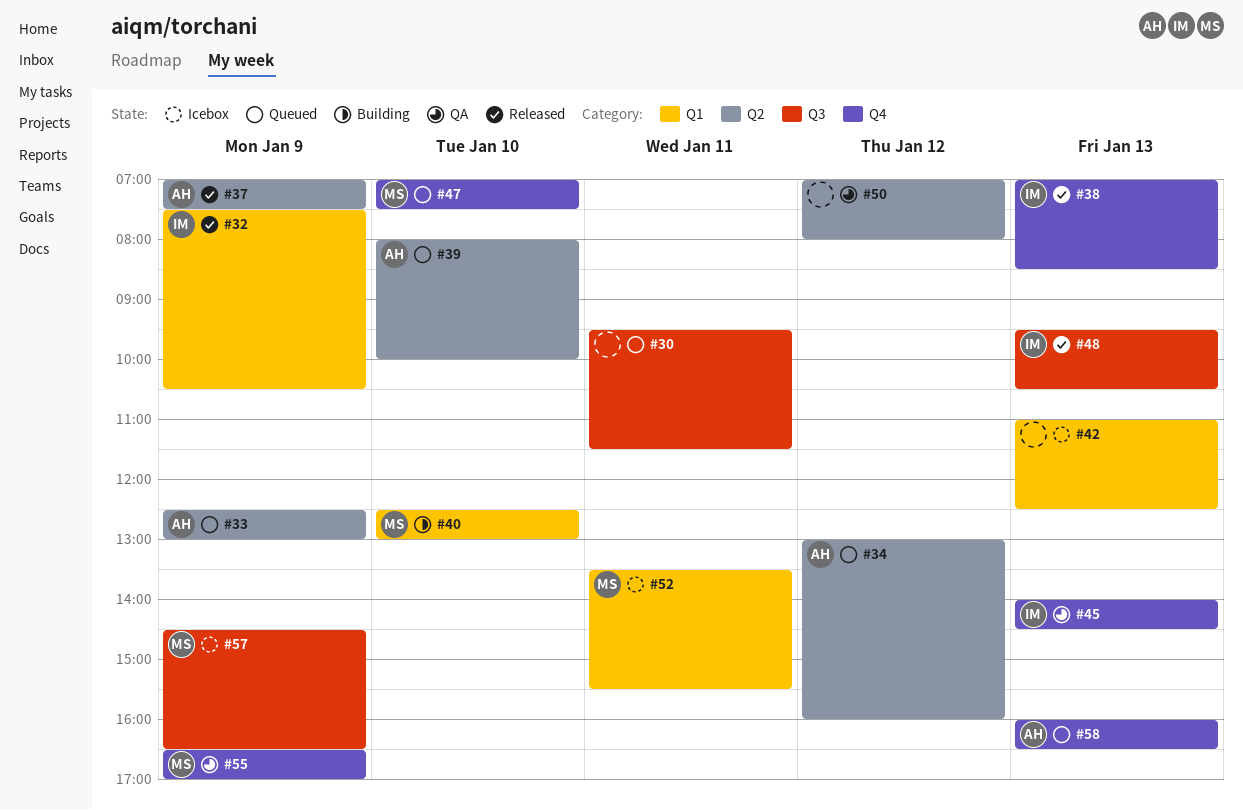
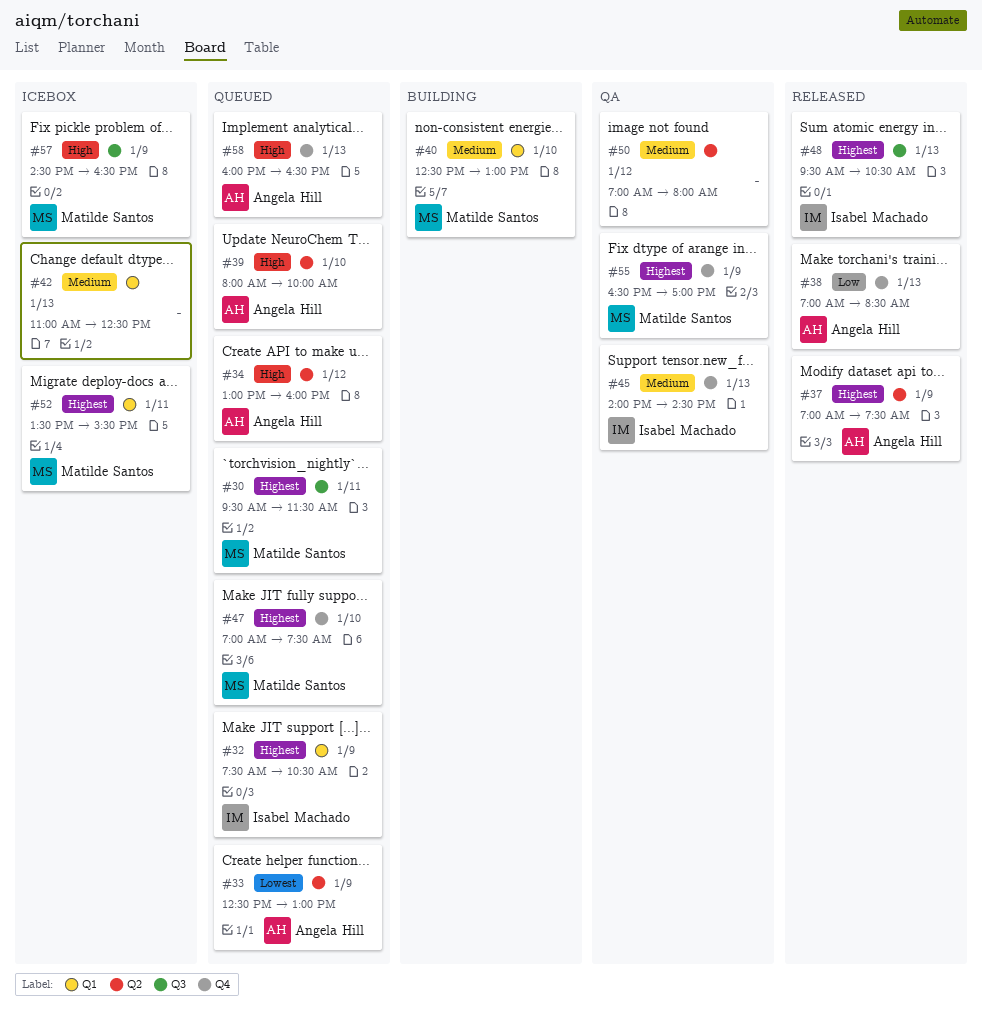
#30, owner: none -> Matilde Santos
#32, status: Released -> Queued
#38, owner: Isabel Machado -> Angela Hill

